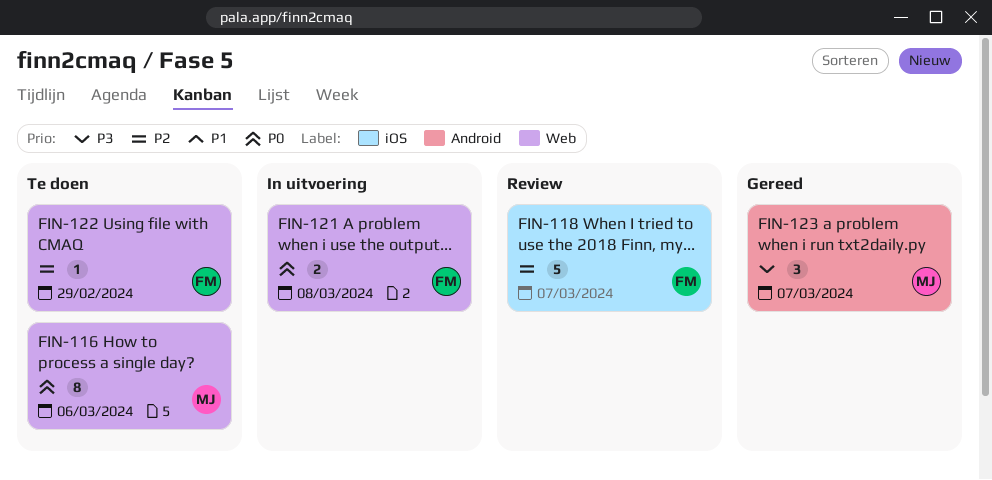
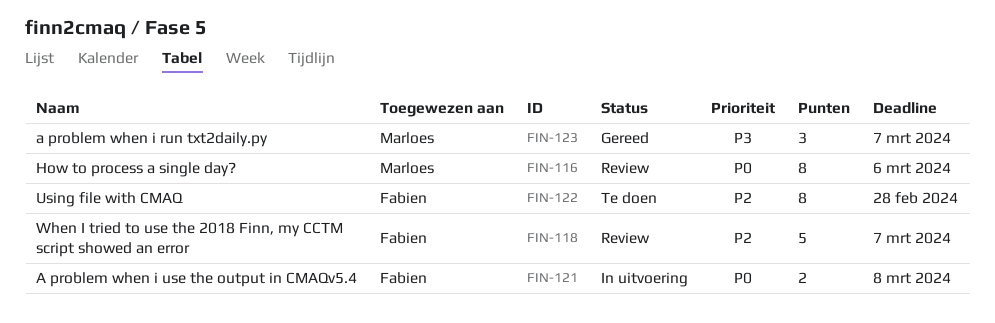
FIN-116, status: Te doen -> Review
FIN-122, estimate: 1 -> 8
FIN-122, due: Feb 29 -> Feb 28

